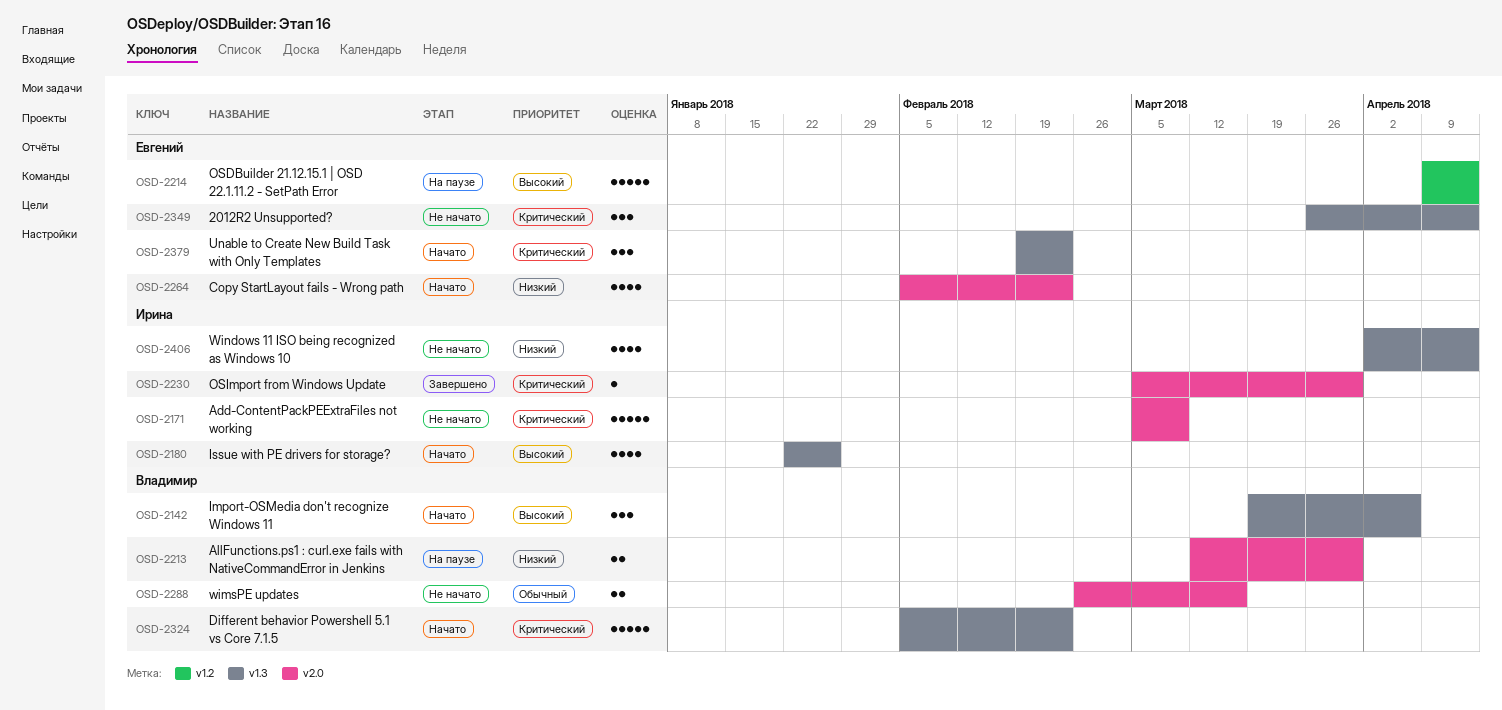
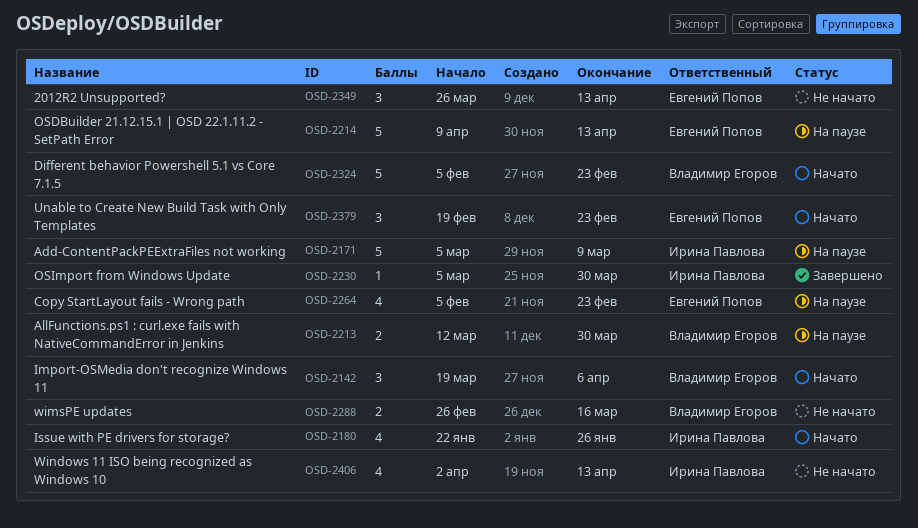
OSD-2171, status: Не начато -> На паузе
OSD-2264, status: Начато -> На паузе

